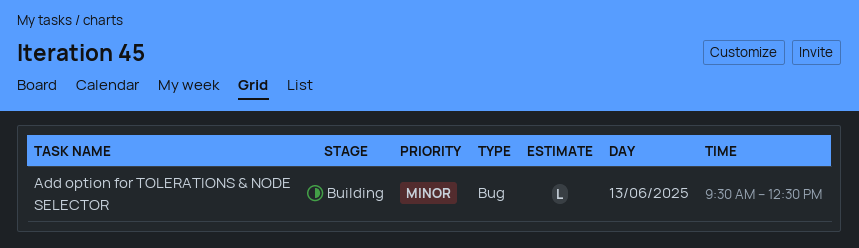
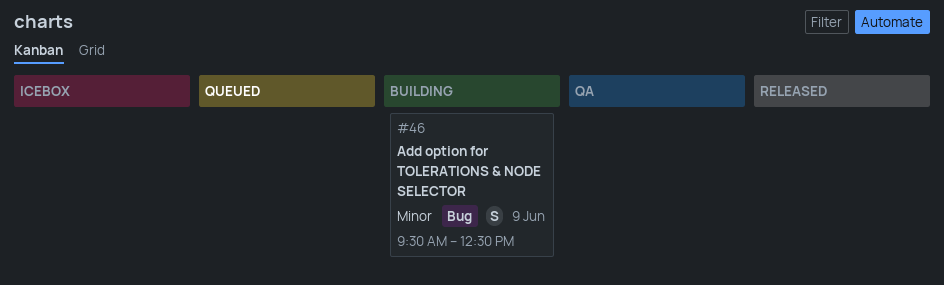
Add option for TOLERATIONS & NODE SELECTOR, estimate: L -> S
Add option for TOLERATIONS & NODE SELECTOR, day: Jun 13 -> Jun 9

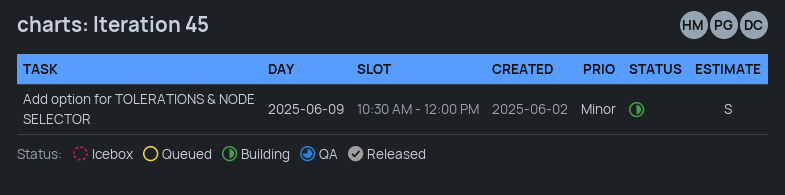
Add option for TOLERATIONS & NODE SELECTOR, begins: 09:30 -> 10:30
Add option for TOLERATIONS & NODE SELECTOR, ends: 12:30 -> 12:00

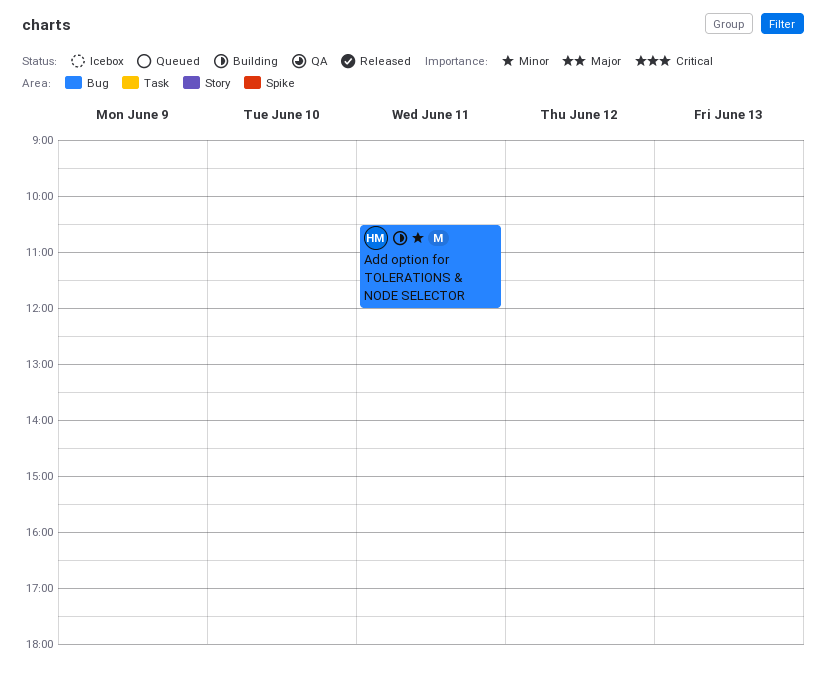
Add option for TOLERATIONS & NODE SELECTOR, estimate: S -> M
Add option for TOLERATIONS & NODE SELECTOR, day: Jun 9 -> Jun 11

